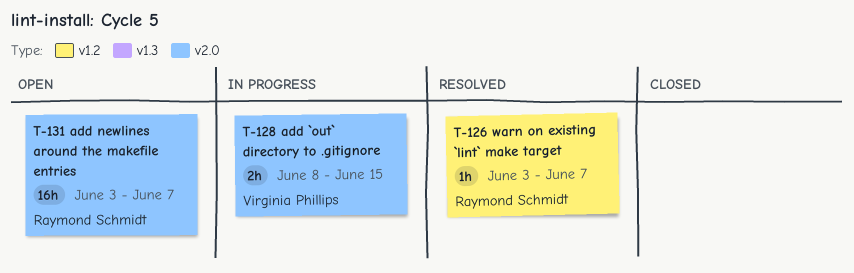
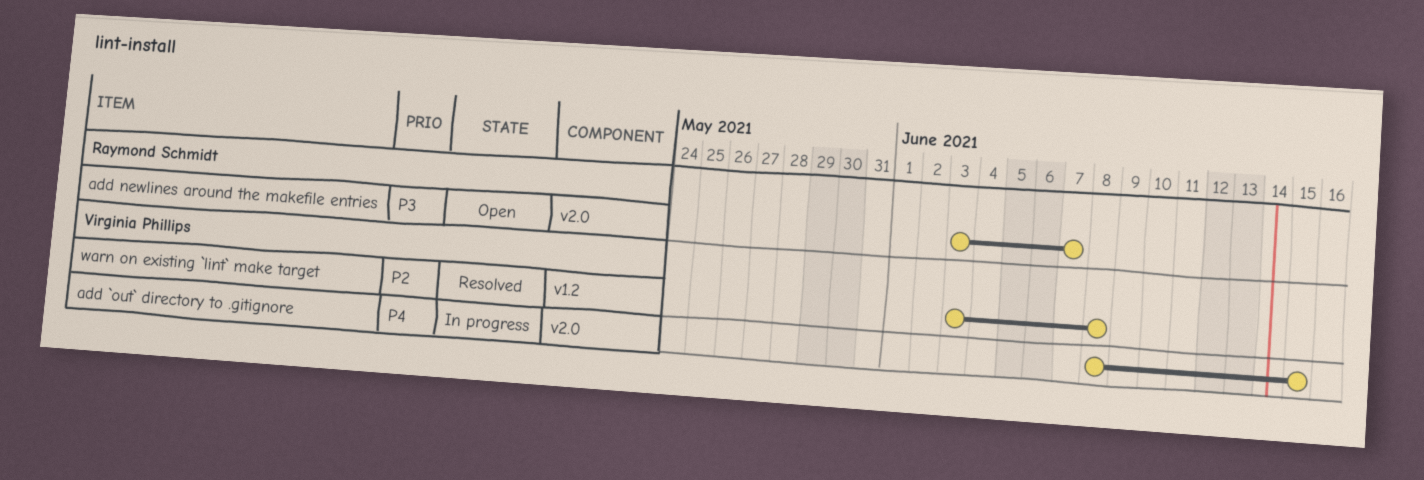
warn on existing `lint` make target, owner: Raymond Schmidt -> Virginia Phillips
warn on existing `lint` make target, due: Jun 7 -> Jun 8

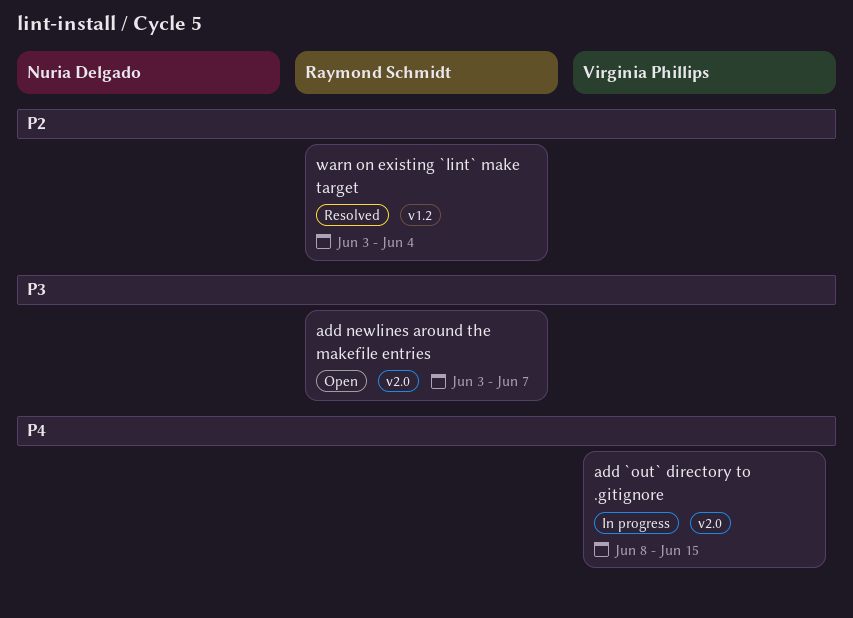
warn on existing `lint` make target, owner: Virginia Phillips -> Raymond Schmidt
warn on existing `lint` make target, due: Jun 8 -> Jun 4

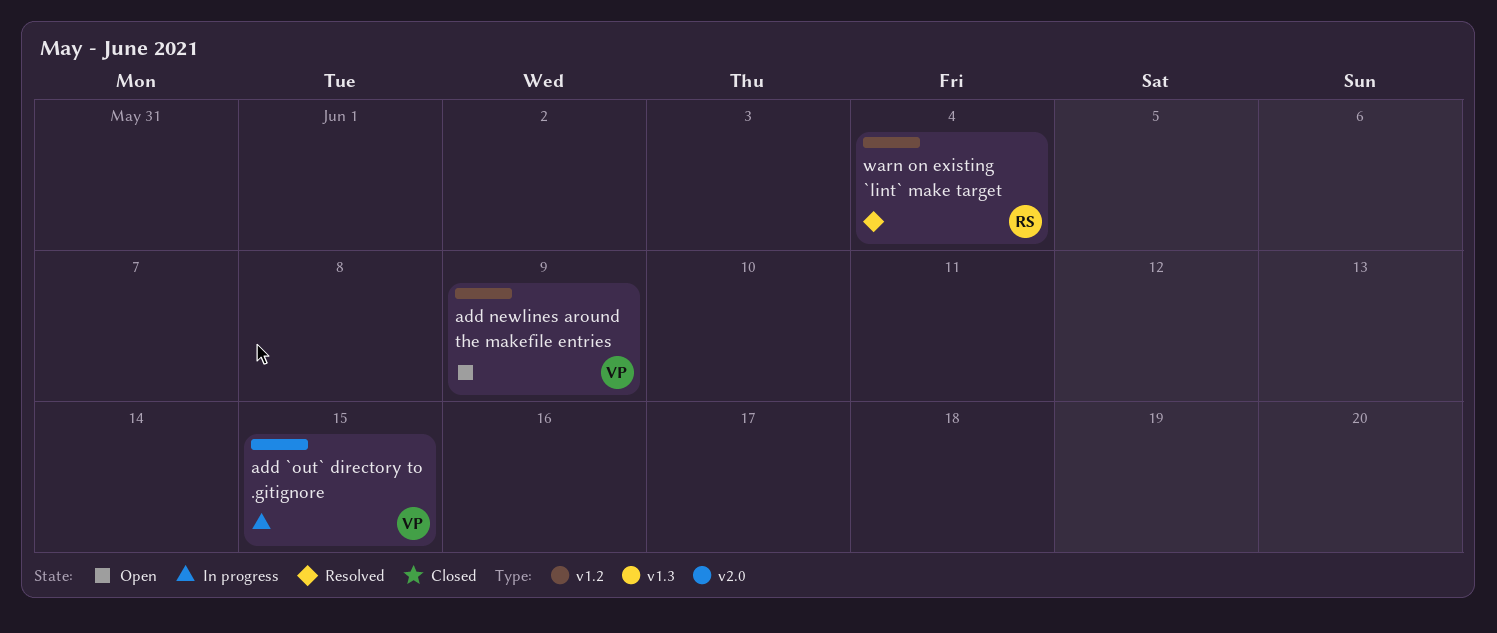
add newlines around the makefile entries, owner: Raymond Schmidt -> Virginia Phillips
add newlines around the makefile entries, label: v2.0 -> v1.2
add newlines around the makefile entries, due: Jun 7 -> Jun 9

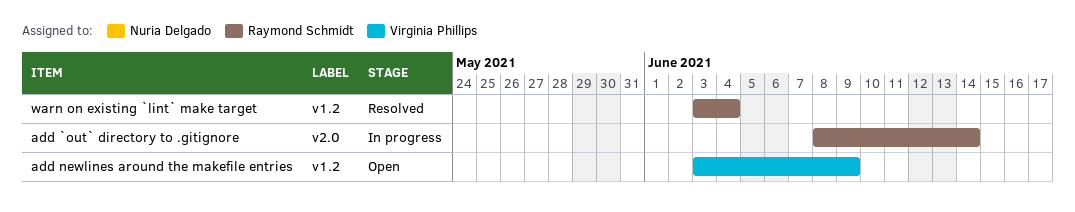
add `out` directory to .gitignore, owner: Virginia Phillips -> Raymond Schmidt
add `out` directory to .gitignore, due: Jun 15 -> Jun 14

